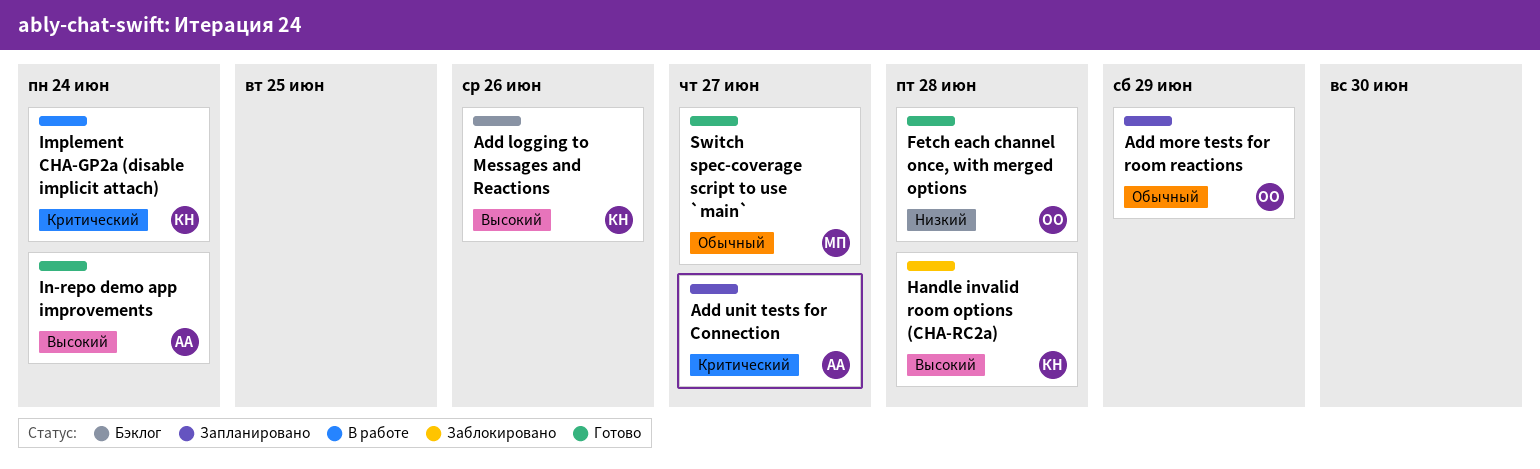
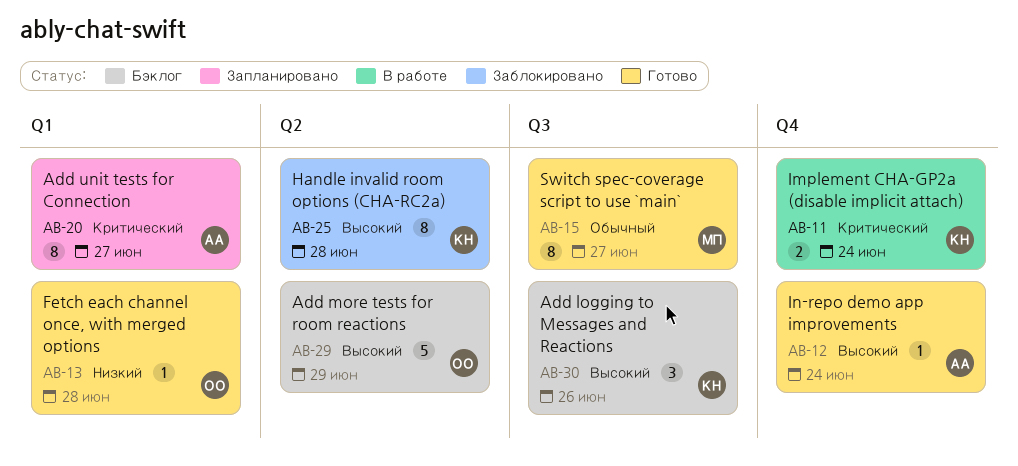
Add more tests for room reactions, status: Запланировано -> Бэклог
Add more tests for room reactions, priority: Обычный -> Высокий

